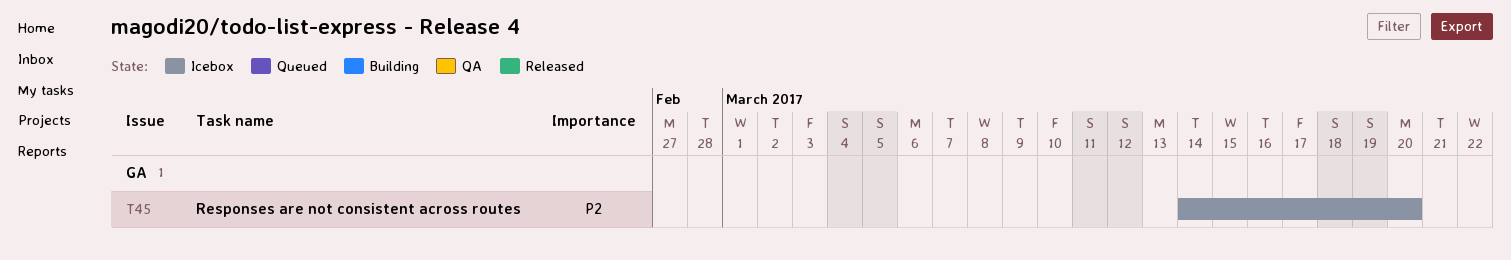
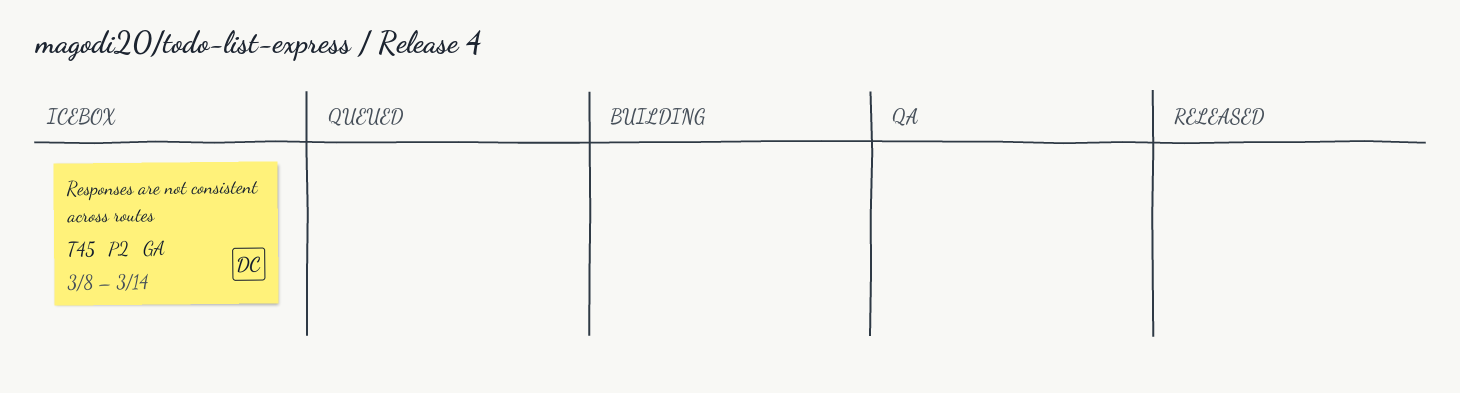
T45, start: Mar 14 -> Mar 8
T45, due: Mar 20 -> Mar 14

